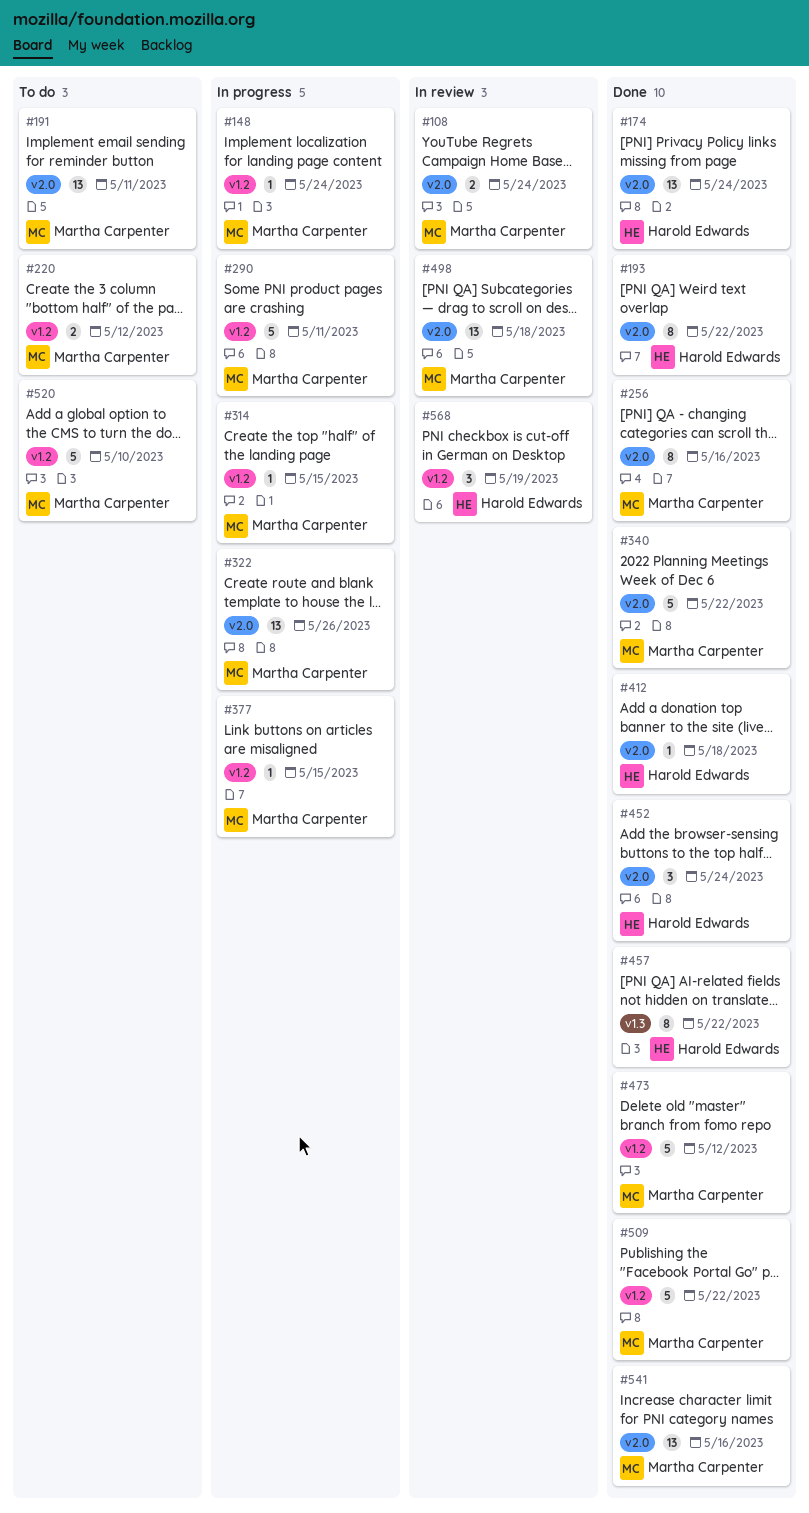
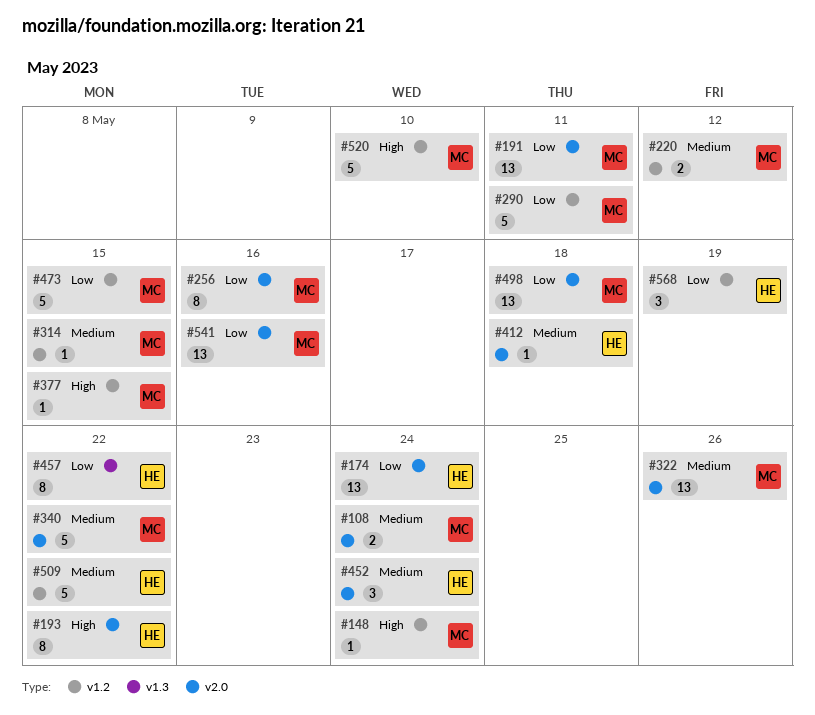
#473, due: May 12 -> May 15
#509, owner: Martha Carpenter -> Harold Edwards

